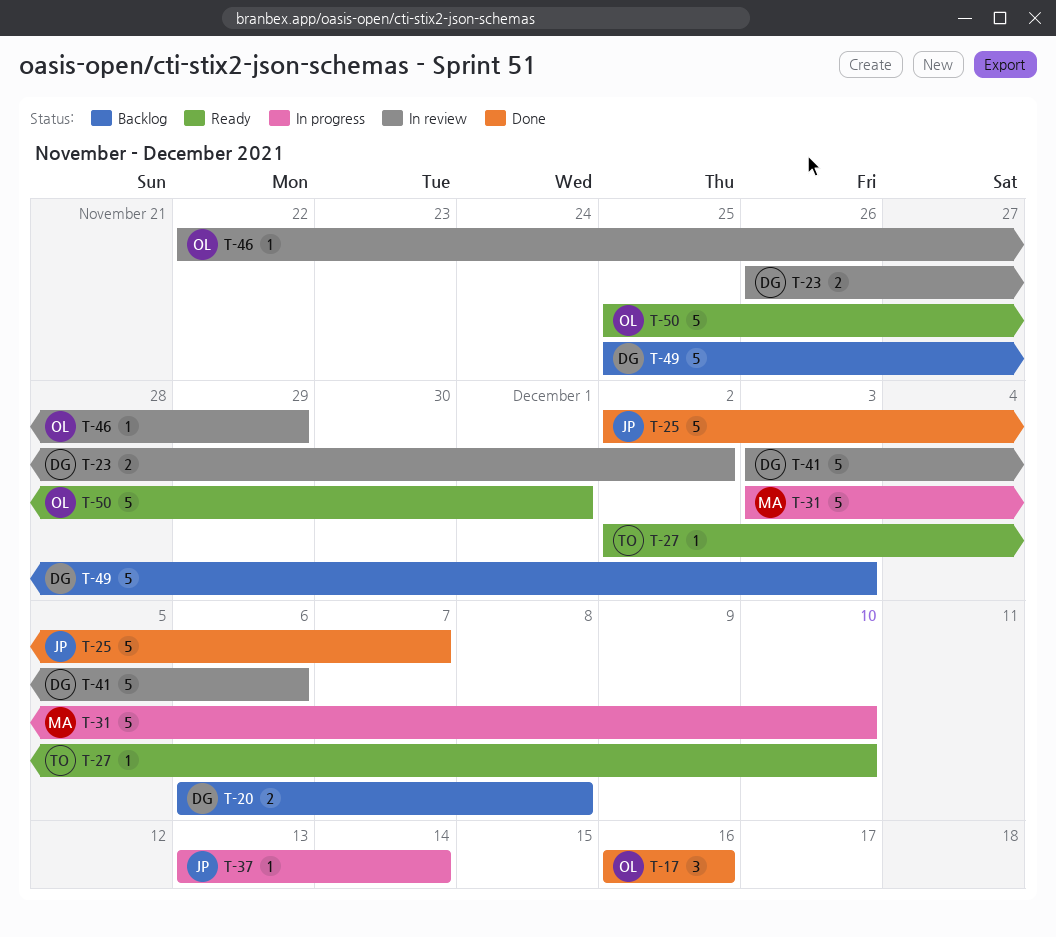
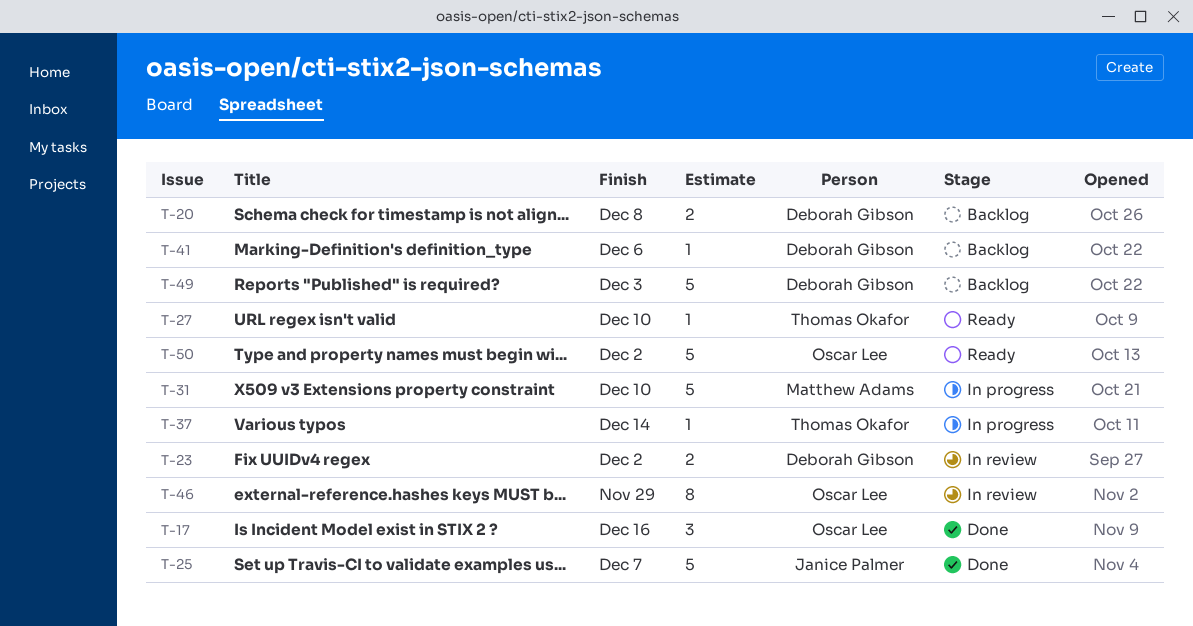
T-37, owner: Janice Palmer -> Thomas Okafor
T-41, status: In review -> Backlog
T-41, estimate: 5 -> 1
T-46, estimate: 1 -> 8
T-50, due: Dec 1 -> Dec 2

